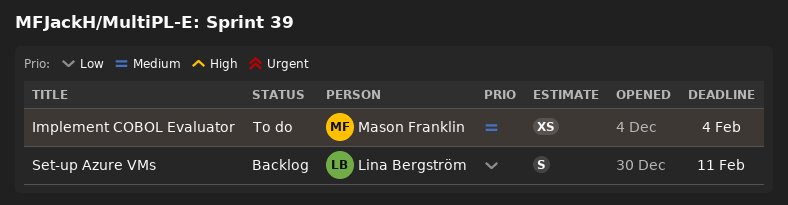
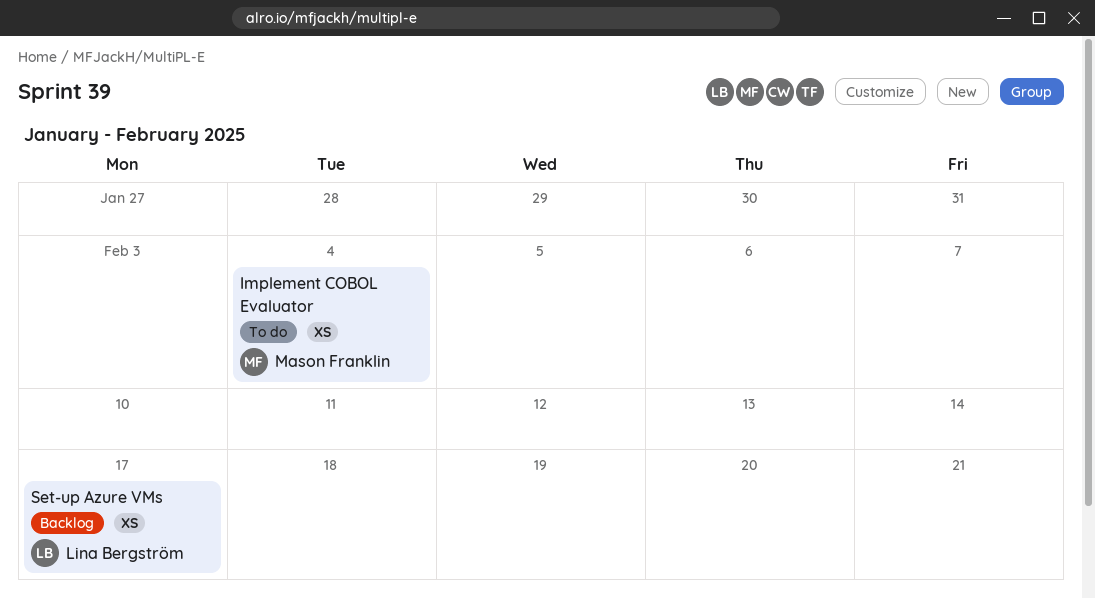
Set-up Azure VMs, estimate: S -> XS
Set-up Azure VMs, due: Feb 11 -> Feb 17

